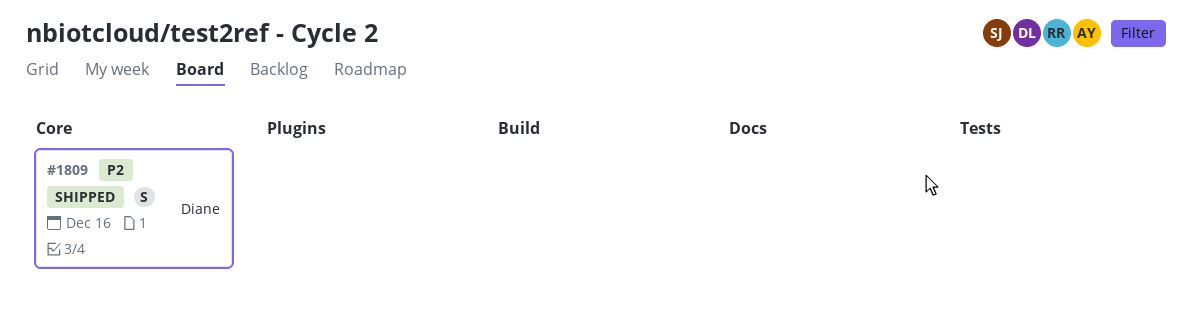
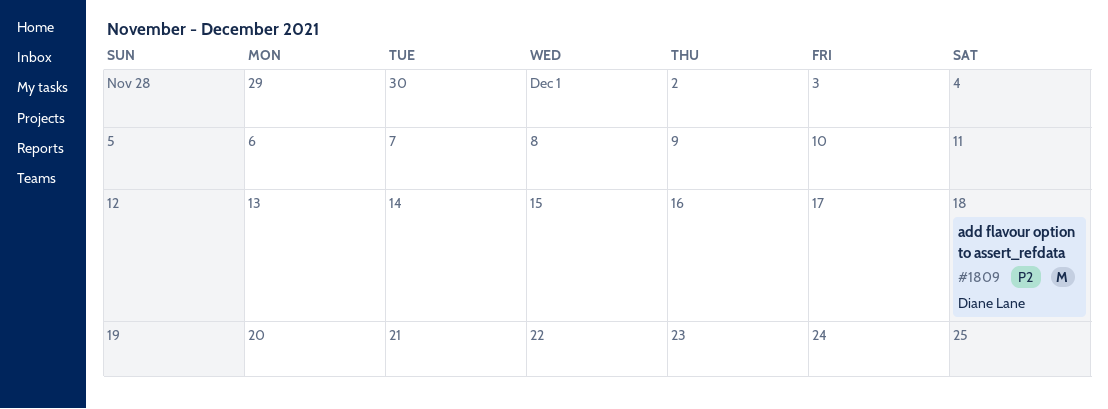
#1809, estimate: S -> M
#1809, due: Dec 16 -> Dec 18

